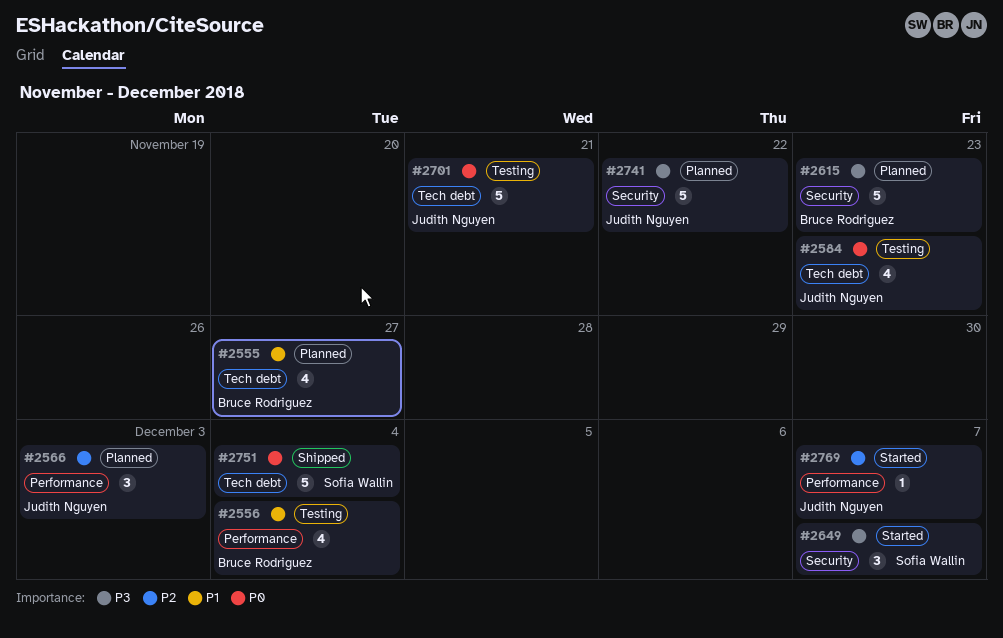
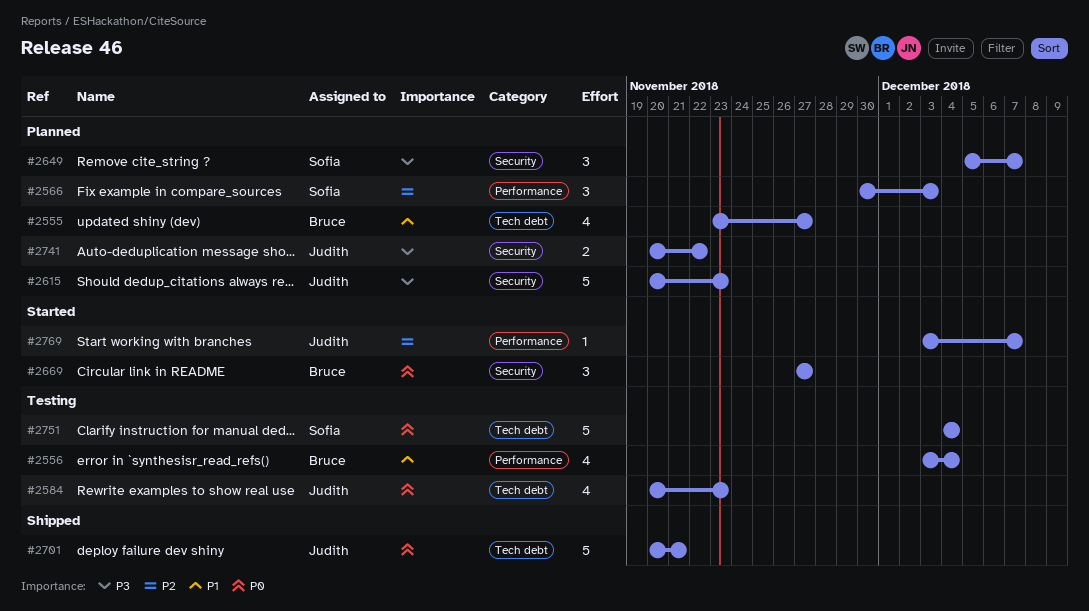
#2566, owner: Judith Nguyen -> Sofia Wallin
#2615, owner: Bruce Rodriguez -> Judith Nguyen
#2649, status: Started -> Planned
#2669: none -> present
#2701, status: Testing -> Shipped
#2741, estimate: 5 -> 2
#2751, status: Shipped -> Testing

